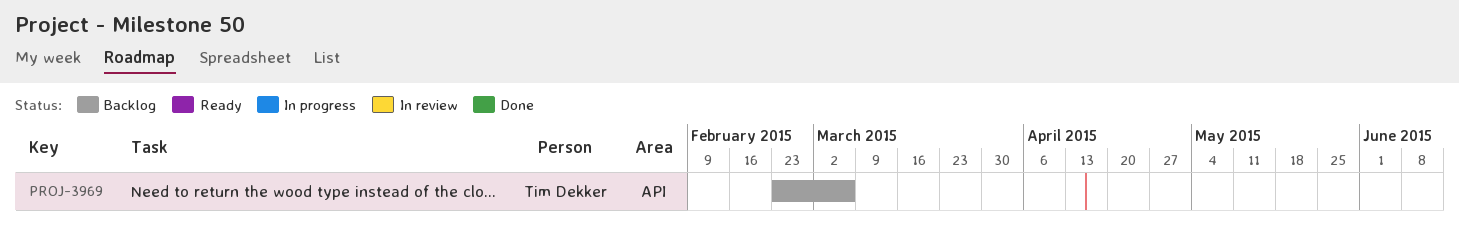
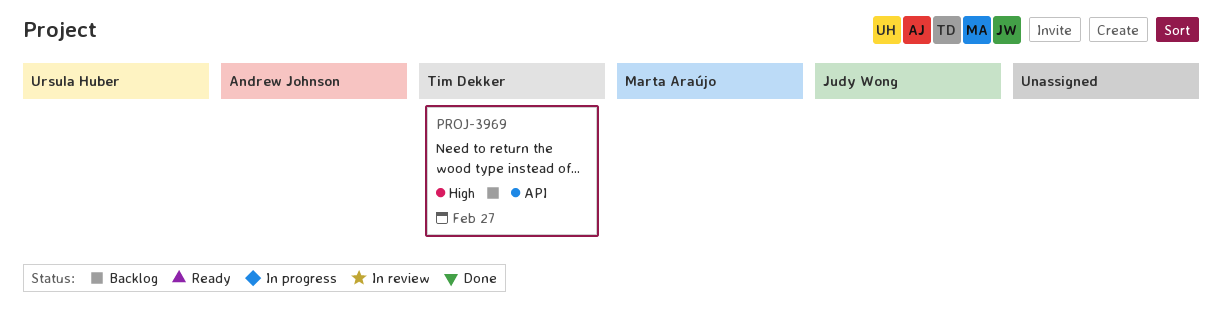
PROJ-3969, due: Mar 6 -> Feb 27

